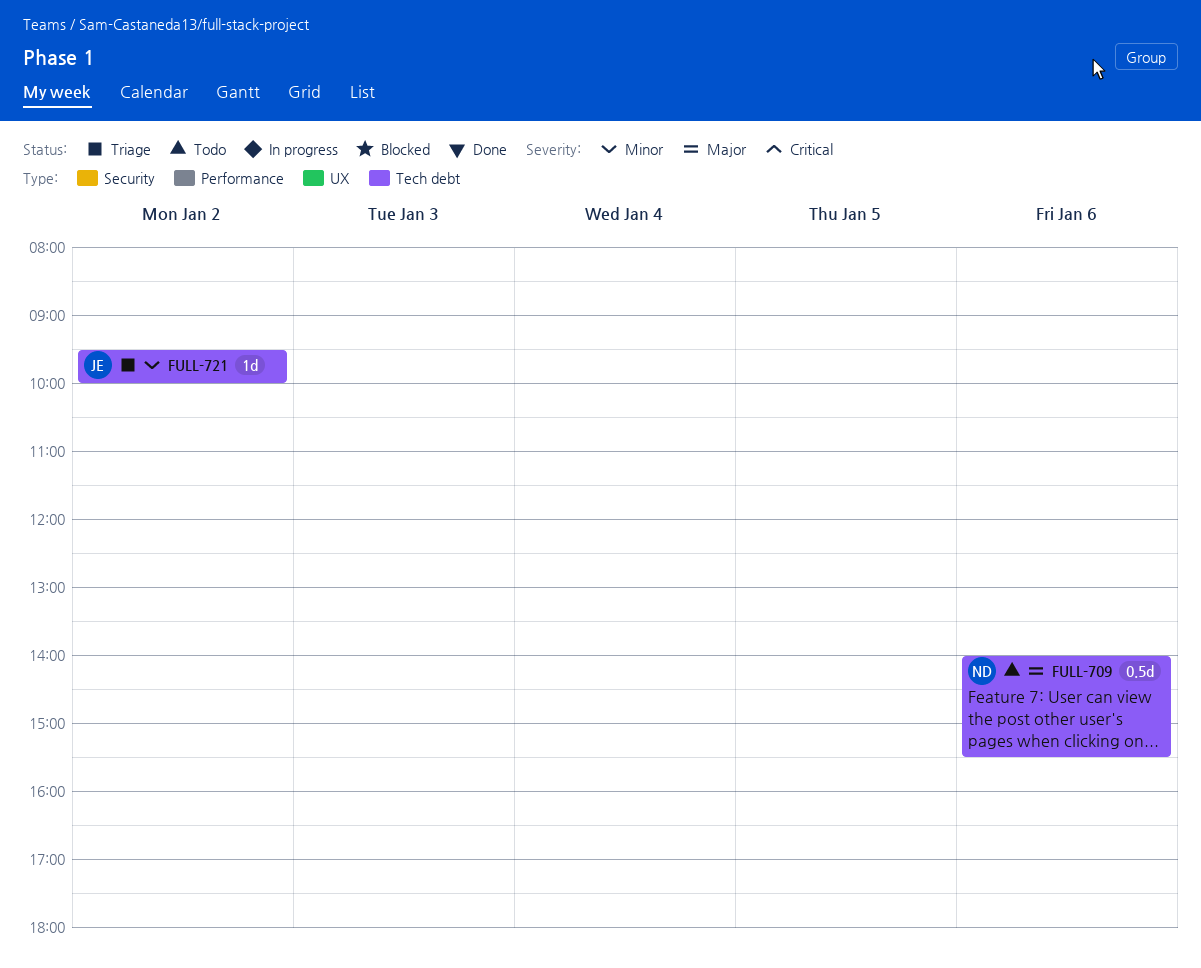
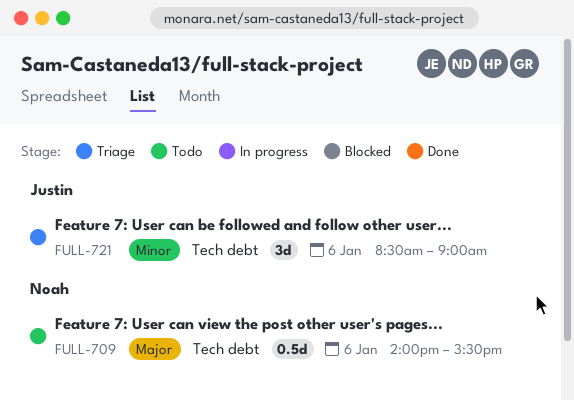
FULL-721, estimate: 1d -> 3d
FULL-721, day: Jan 2 -> Jan 6
FULL-721, begins: 09:30 -> 08:30
FULL-721, ends: 10:00 -> 09:00

